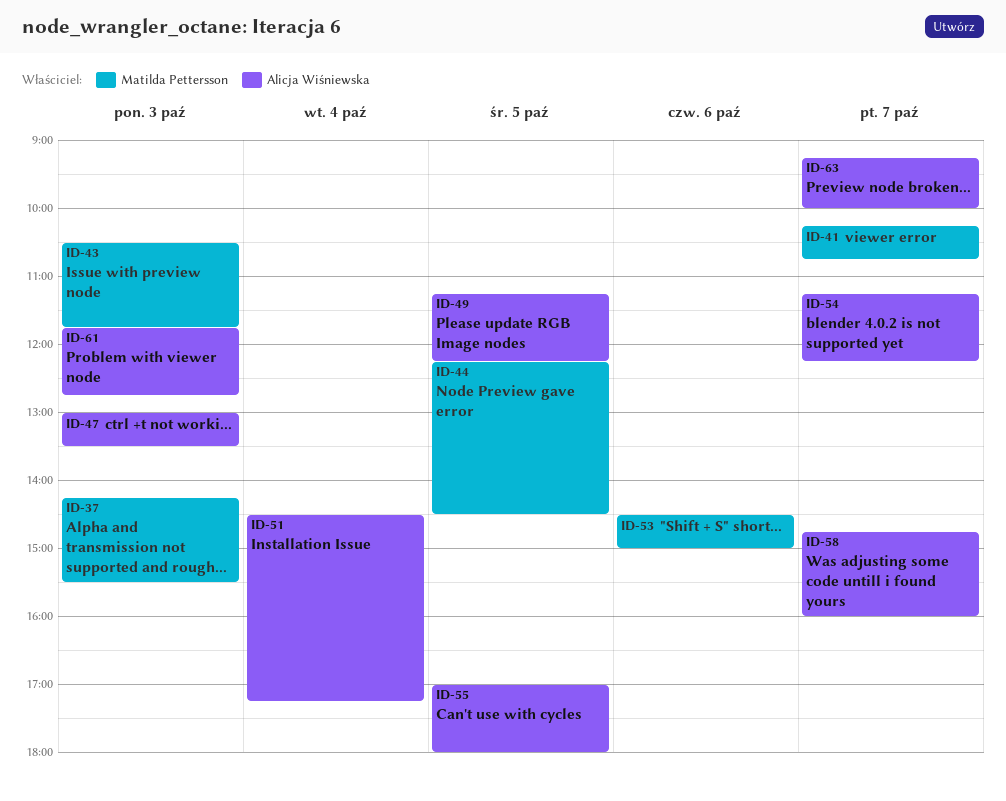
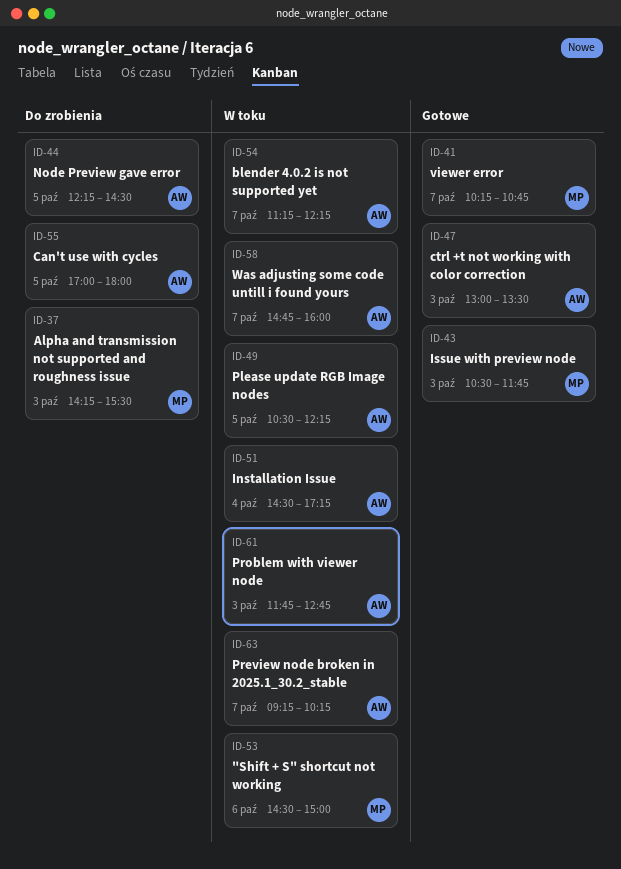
ID-44, owner: Matilda Pettersson -> Alicja Wiśniewska
ID-49, begins: 11:15 -> 10:30
ID-63, ends: 10:00 -> 10:15

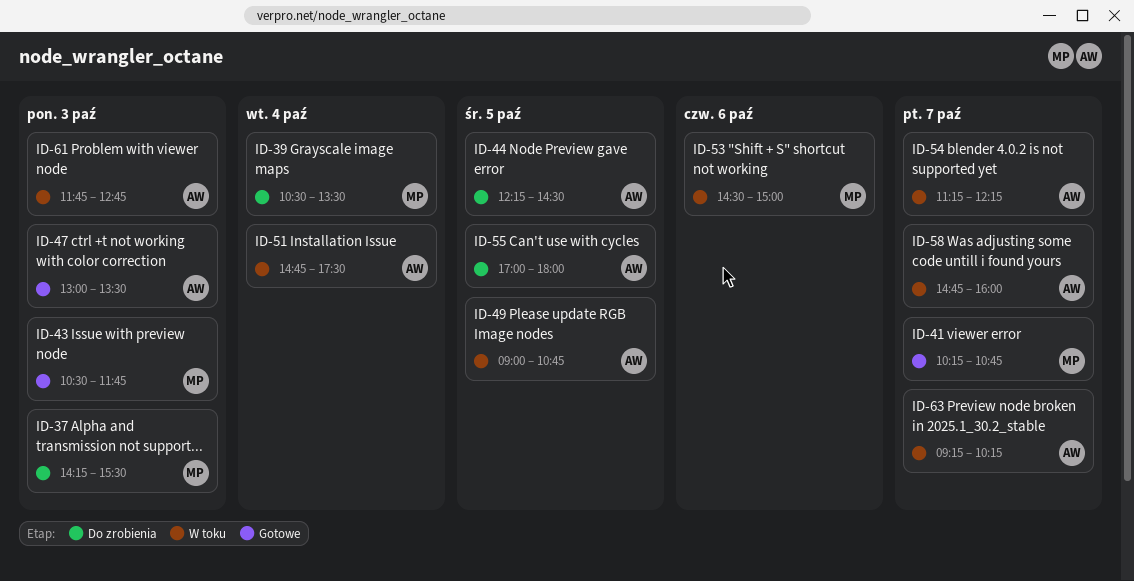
ID-39: none -> present
ID-49, begins: 10:30 -> 09:00
ID-49, ends: 12:15 -> 10:45
ID-51, begins: 14:30 -> 14:45
ID-51, ends: 17:15 -> 17:30

